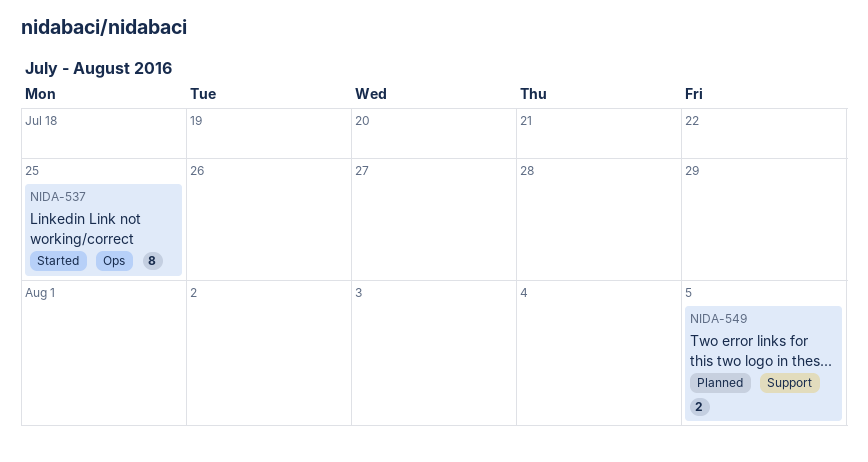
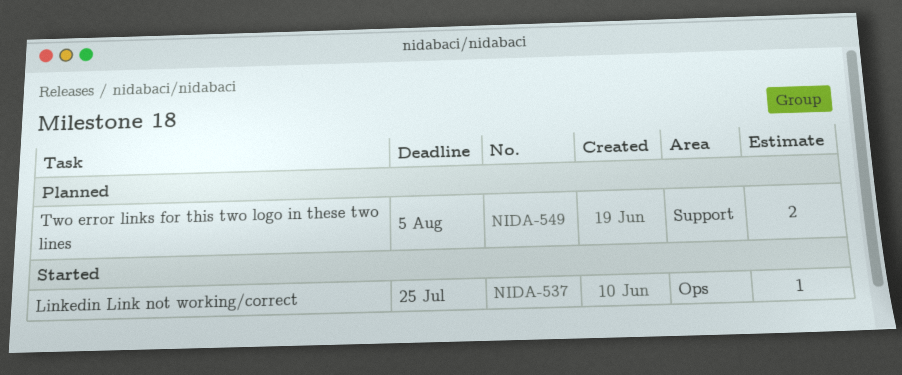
NIDA-537, estimate: 8 -> 1

